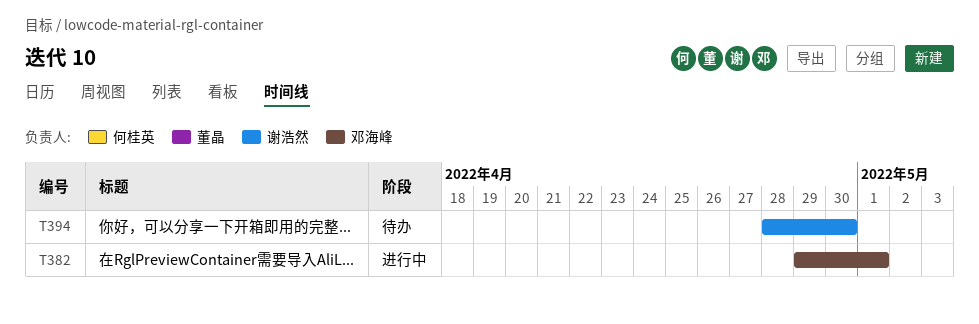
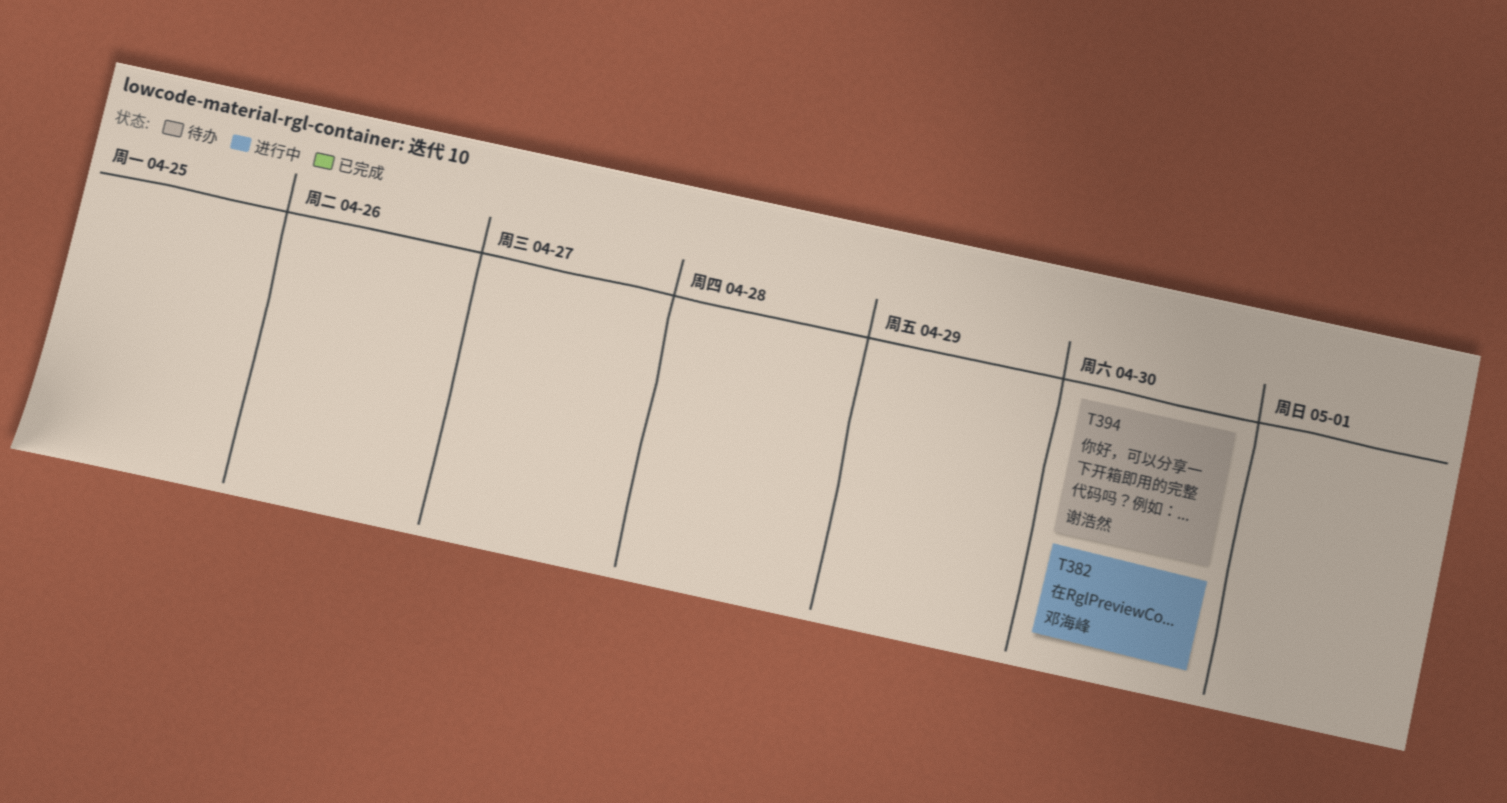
T382, due: May 1 -> Apr 30

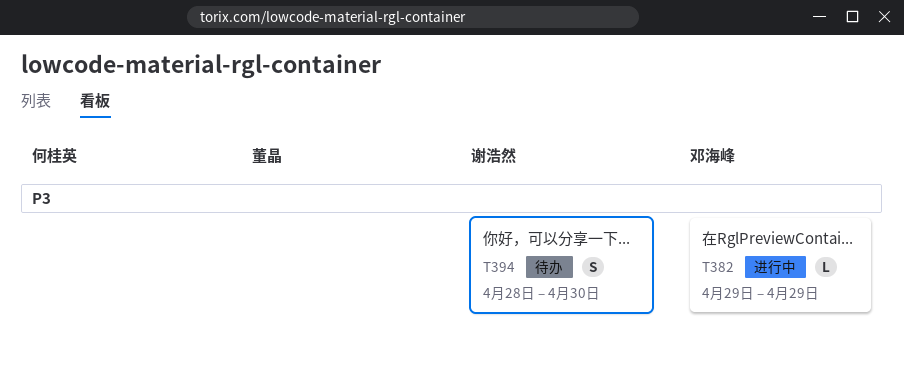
T382, due: Apr 30 -> Apr 29

